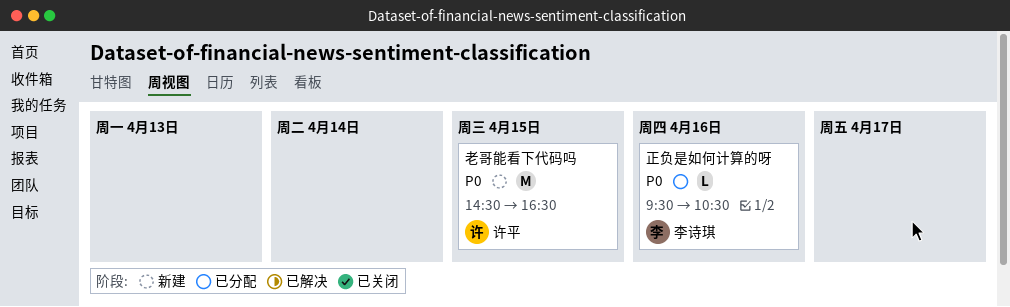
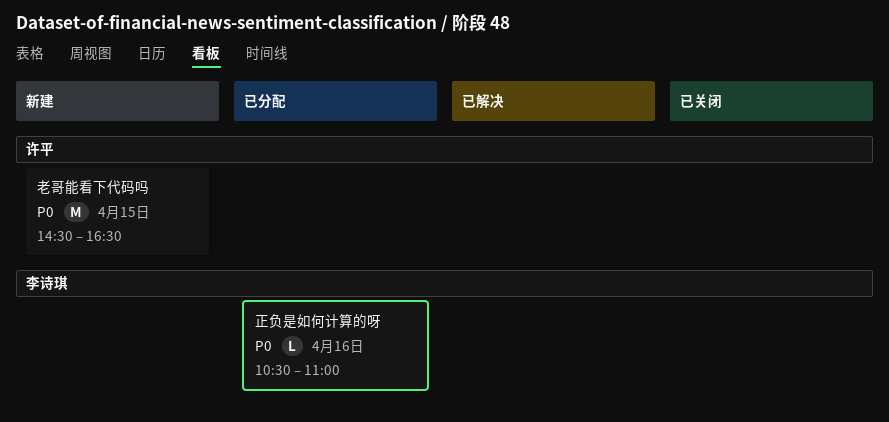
正负是如何计算的呀, begins: 09:30 -> 10:30
正负是如何计算的呀, ends: 10:30 -> 11:00

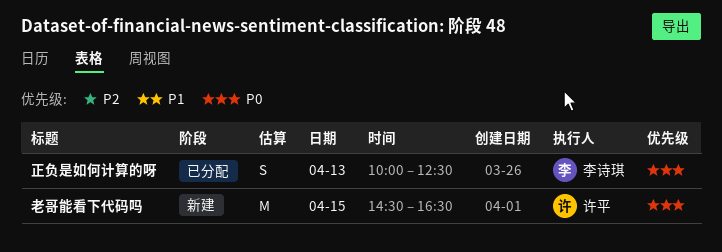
正负是如何计算的呀, estimate: L -> S
正负是如何计算的呀, day: Apr 16 -> Apr 13
正负是如何计算的呀, begins: 10:30 -> 10:00
正负是如何计算的呀, ends: 11:00 -> 12:30

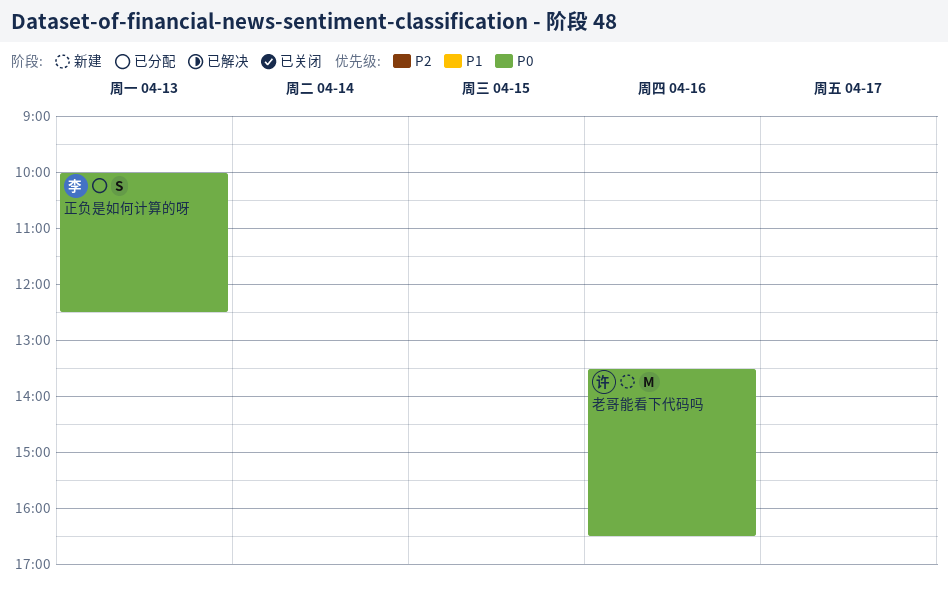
老哥能看下代码吗, day: Apr 15 -> Apr 16
老哥能看下代码吗, begins: 14:30 -> 13:30

